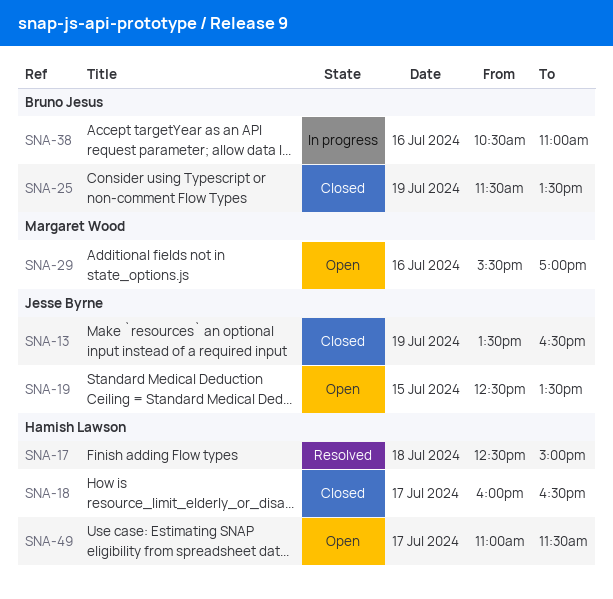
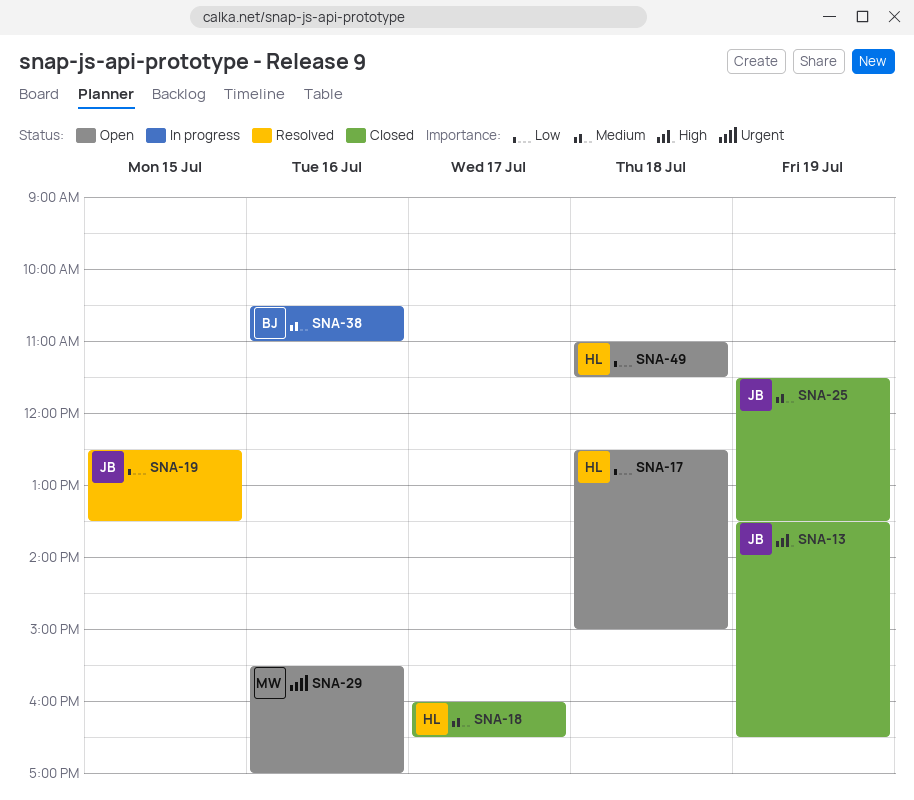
SNA-17, status: Resolved -> Open
SNA-19, status: Open -> Resolved
SNA-25, owner: Bruno Jesus -> Jesse Byrne
SNA-49, day: Jul 17 -> Jul 18

